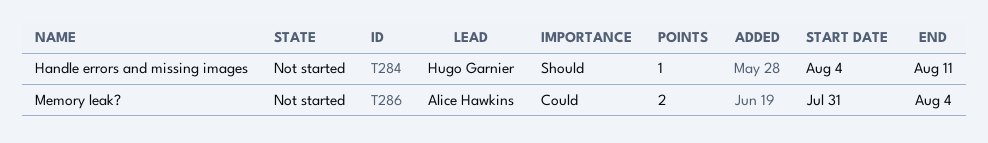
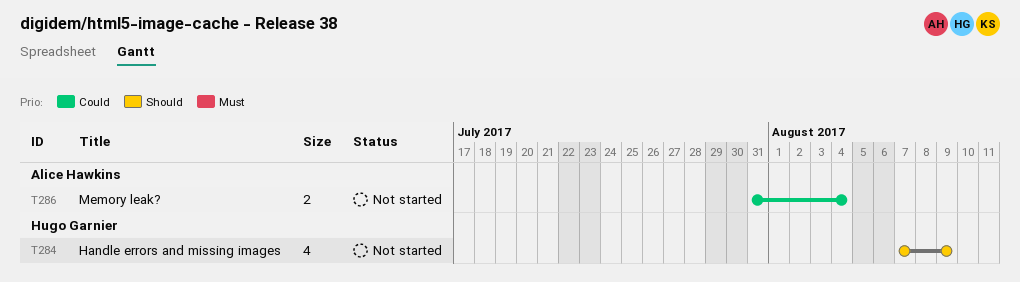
T284, estimate: 1 -> 4
T284, start: Aug 4 -> Aug 7
T284, due: Aug 11 -> Aug 9

